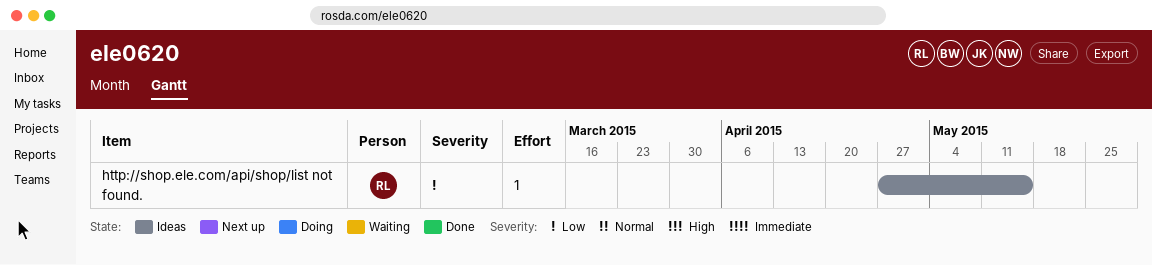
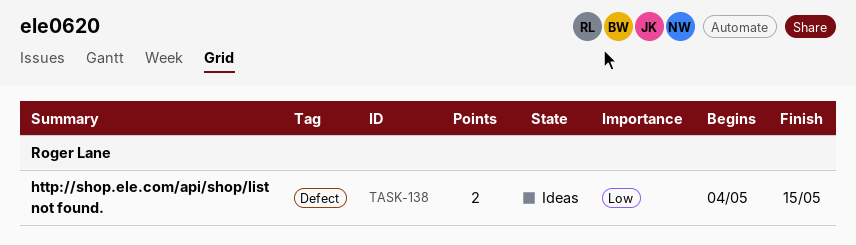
http://shop.ele.com/api/shop/list not found., estimate: 1 -> 2
http://shop.ele.com/api/shop/list not found., start: Apr 27 -> May 4

